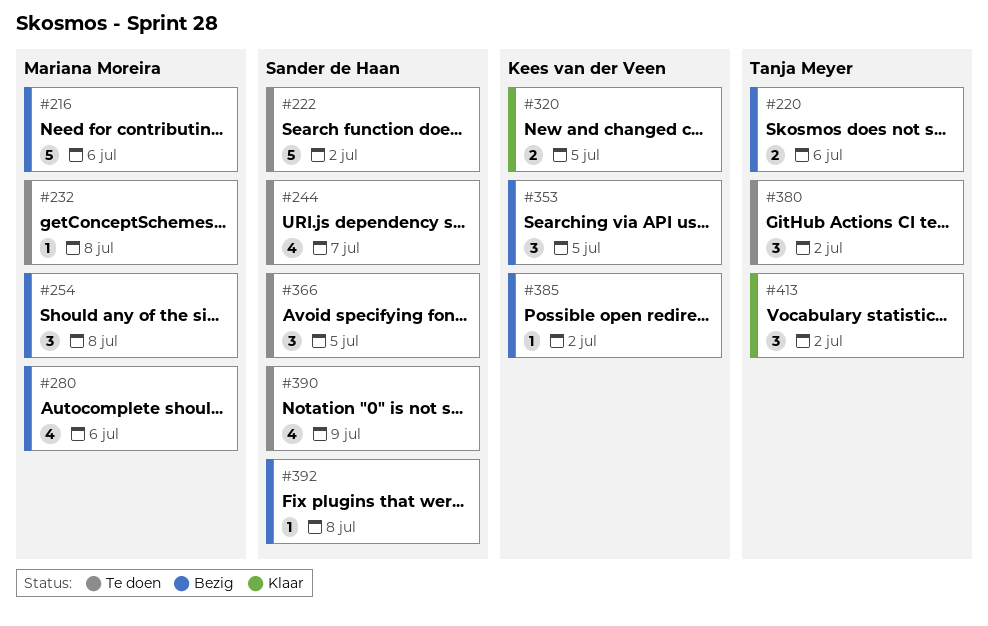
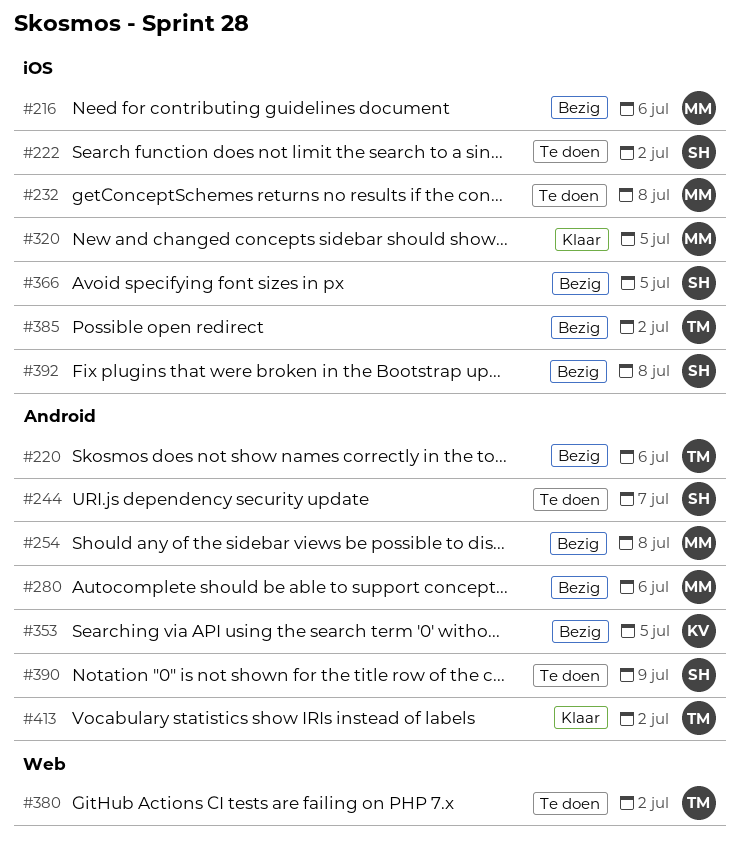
#320, owner: Kees van der Veen -> Mariana Moreira
#366, status: Te doen -> Bezig
#385, owner: Kees van der Veen -> Tanja Meyer

